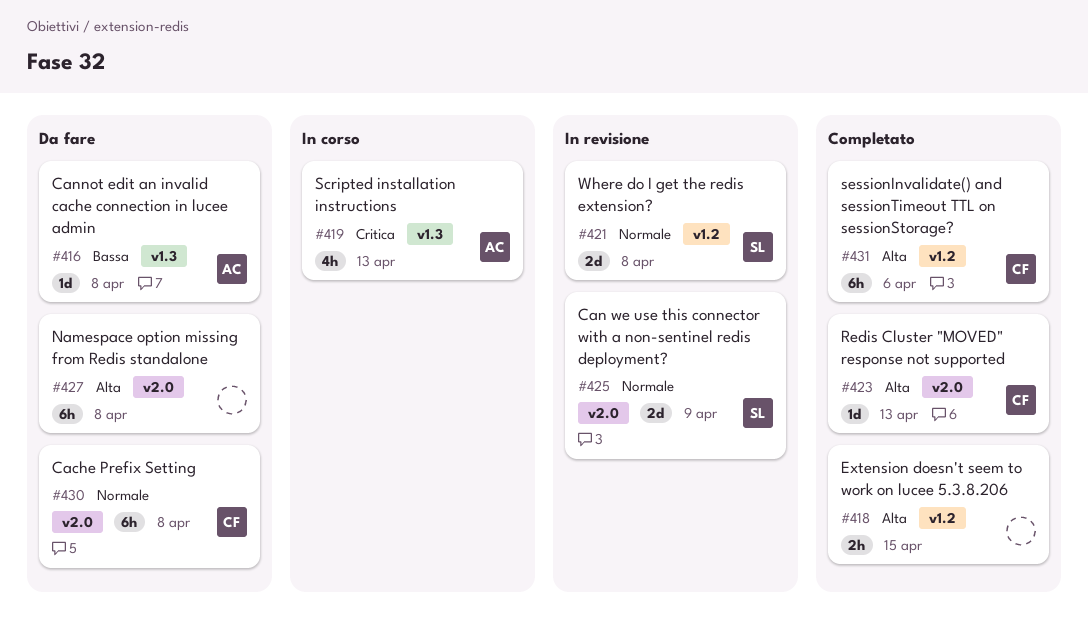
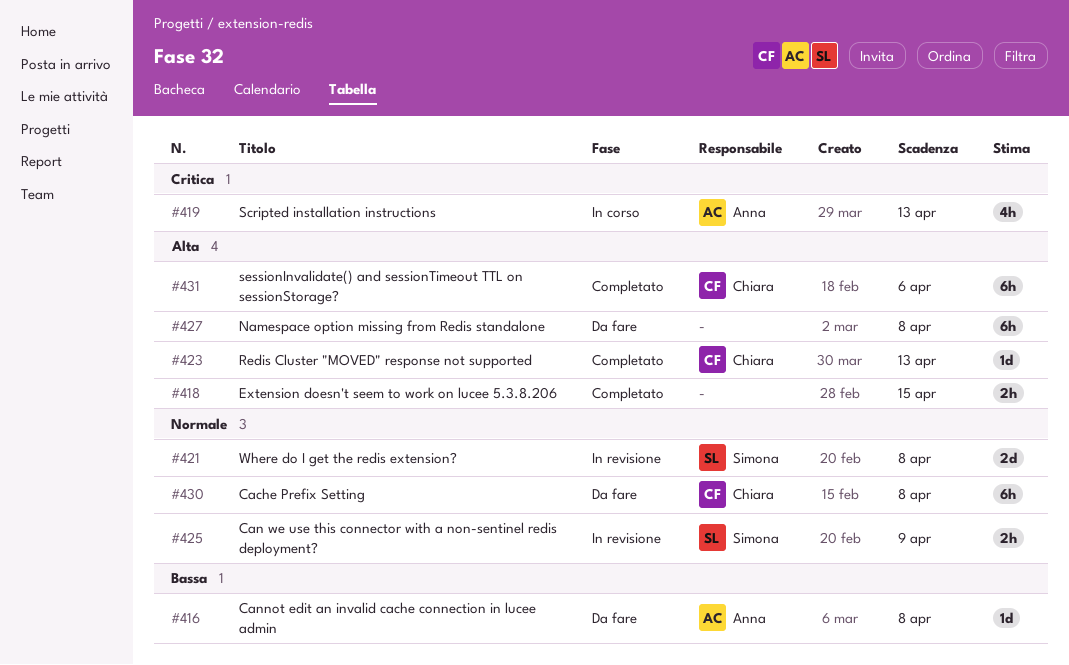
#425, estimate: 2d -> 2h

